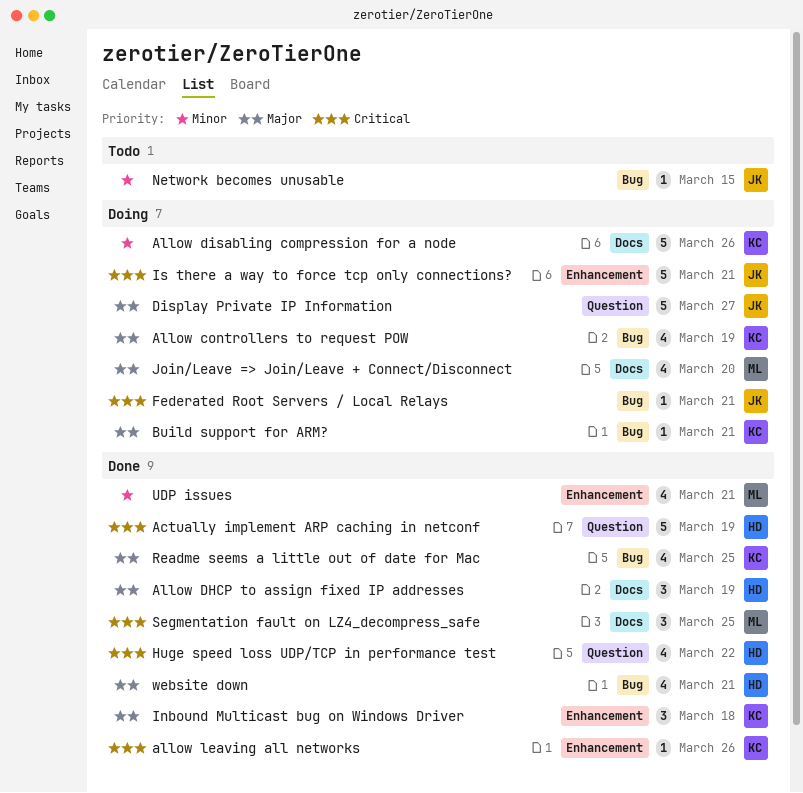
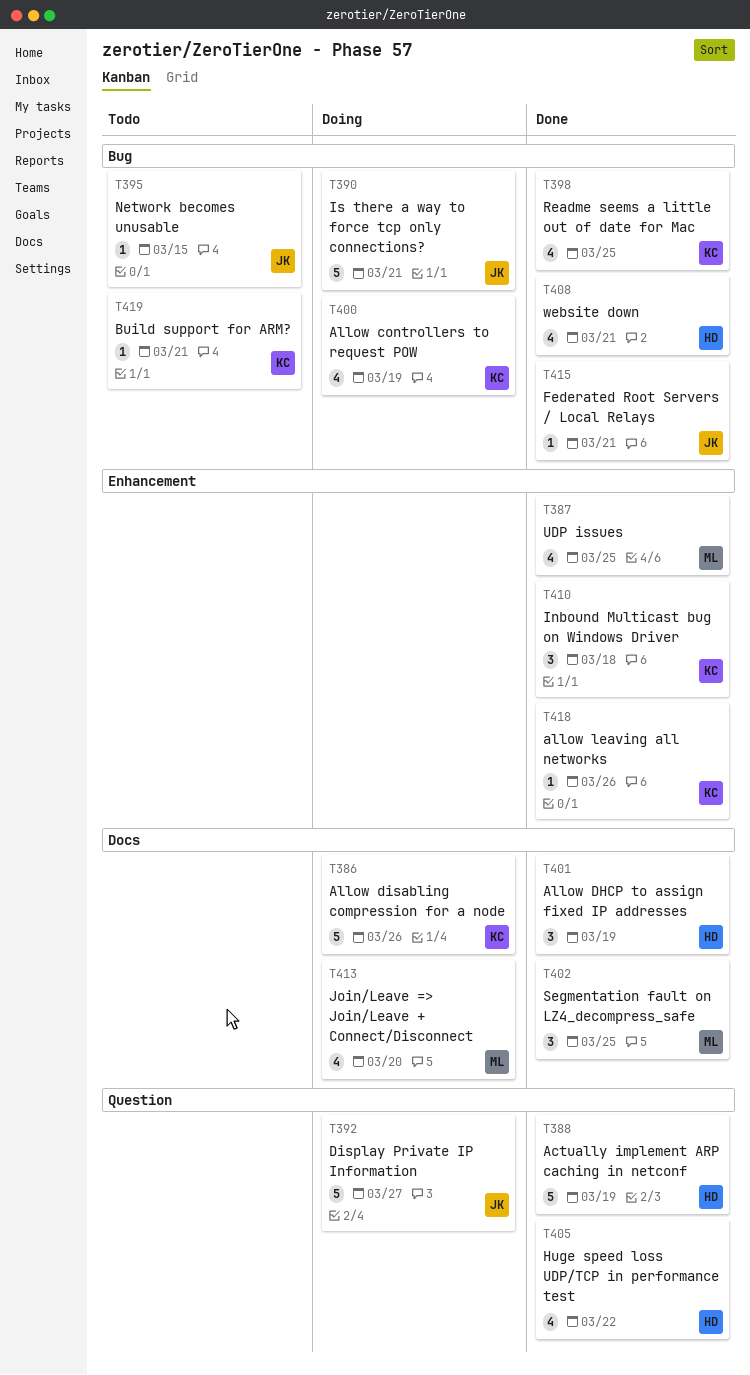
Build support for ARM?, status: Doing -> Todo
Federated Root Servers / Local Relays, status: Doing -> Done
Is there a way to force tcp only connections?, label: Enhancement -> Bug
UDP issues, due: Mar 21 -> Mar 25

